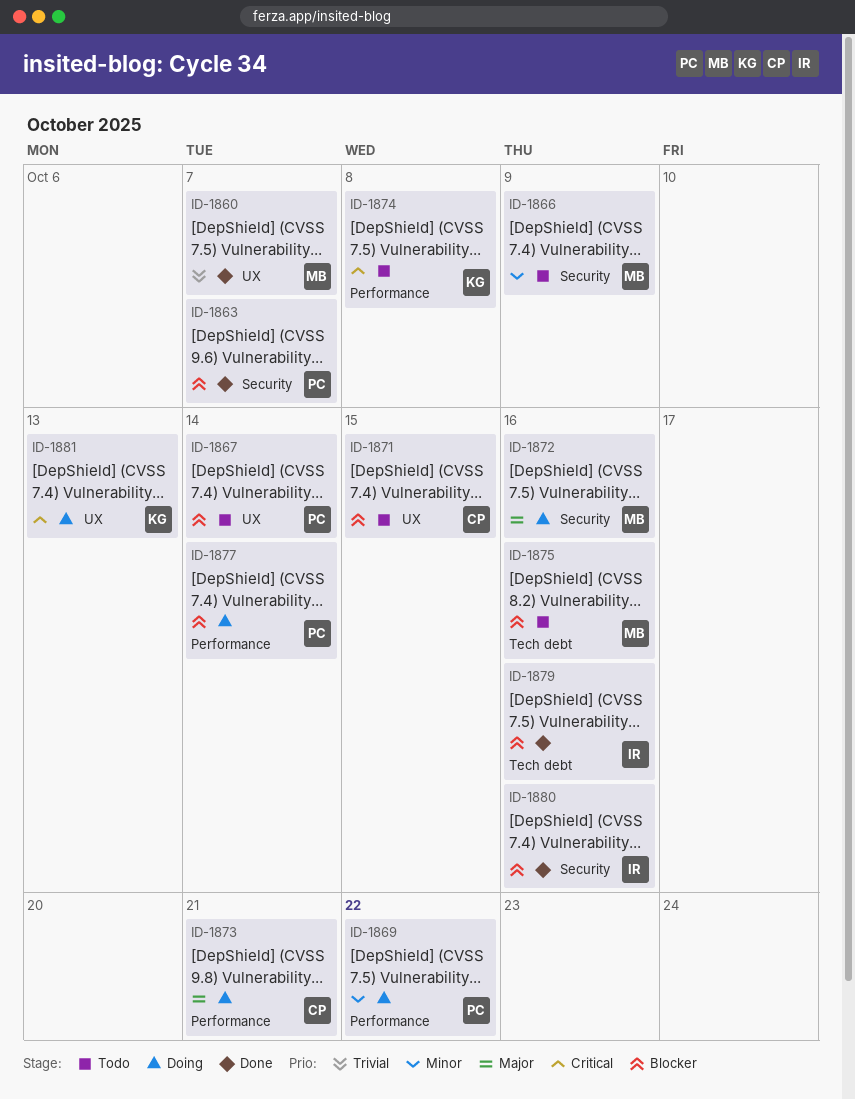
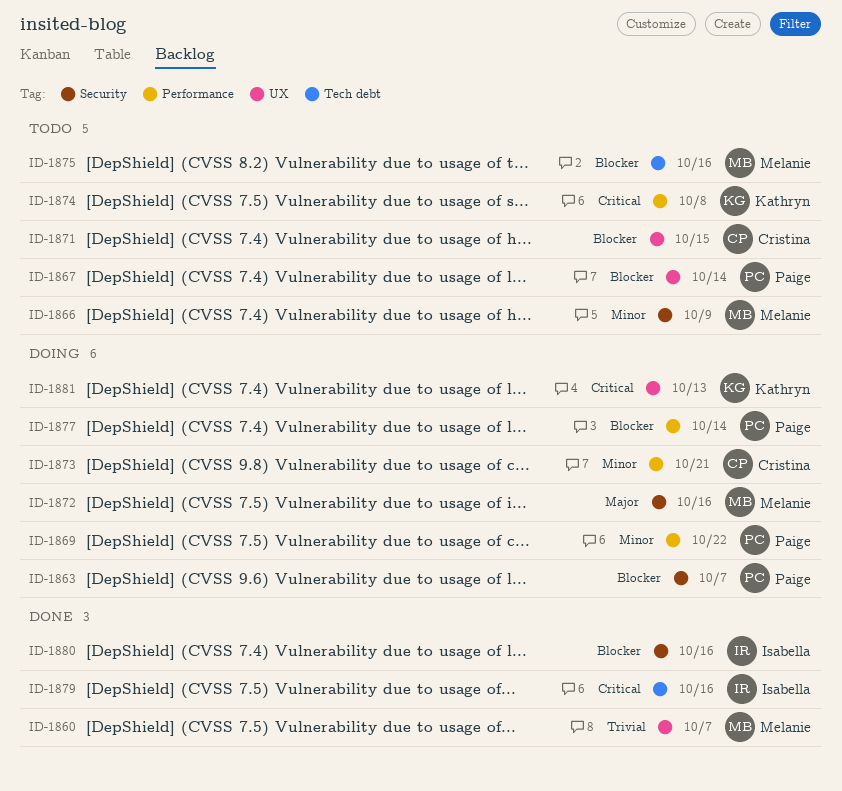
ID-1863, status: Done -> Doing
ID-1873, priority: Major -> Minor
ID-1879, priority: Blocker -> Critical

